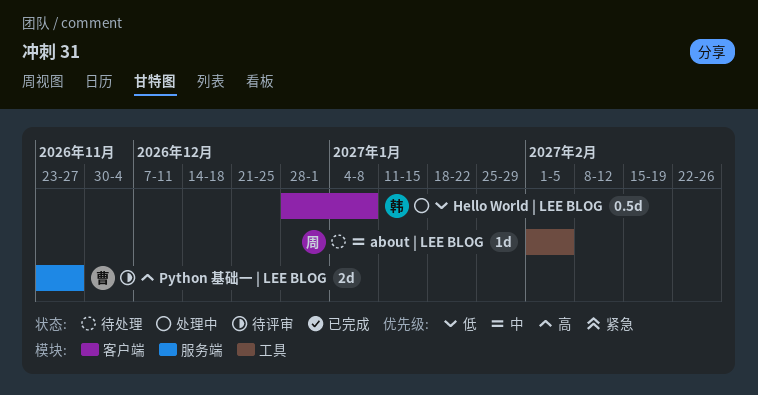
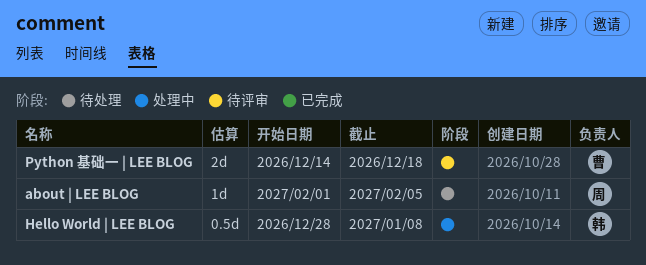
Python 基础一 | LEE BLOG, start: Nov 23 -> Dec 14
Python 基础一 | LEE BLOG, due: Nov 27 -> Dec 18

